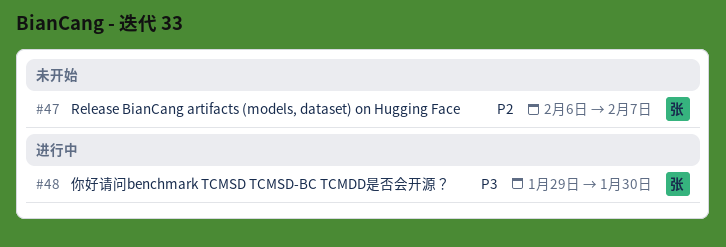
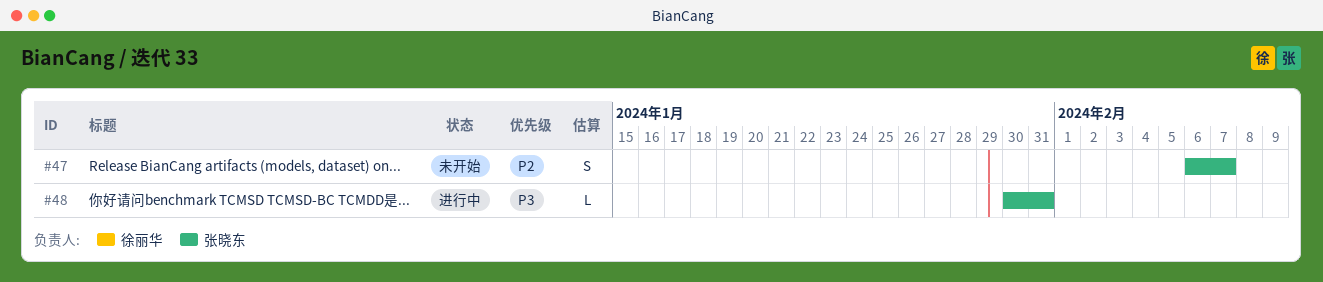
#48, start: Jan 29 -> Jan 30
#48, due: Jan 30 -> Jan 31

